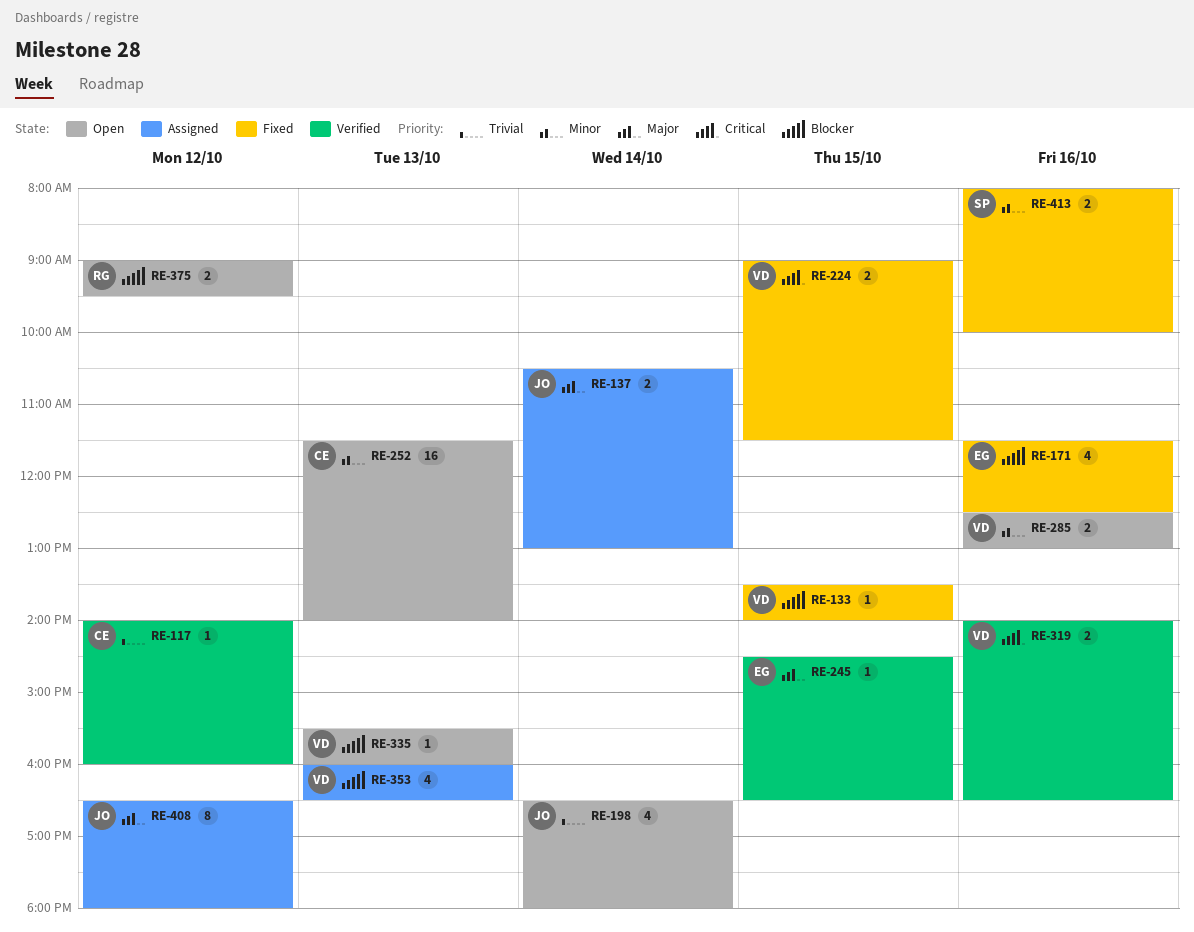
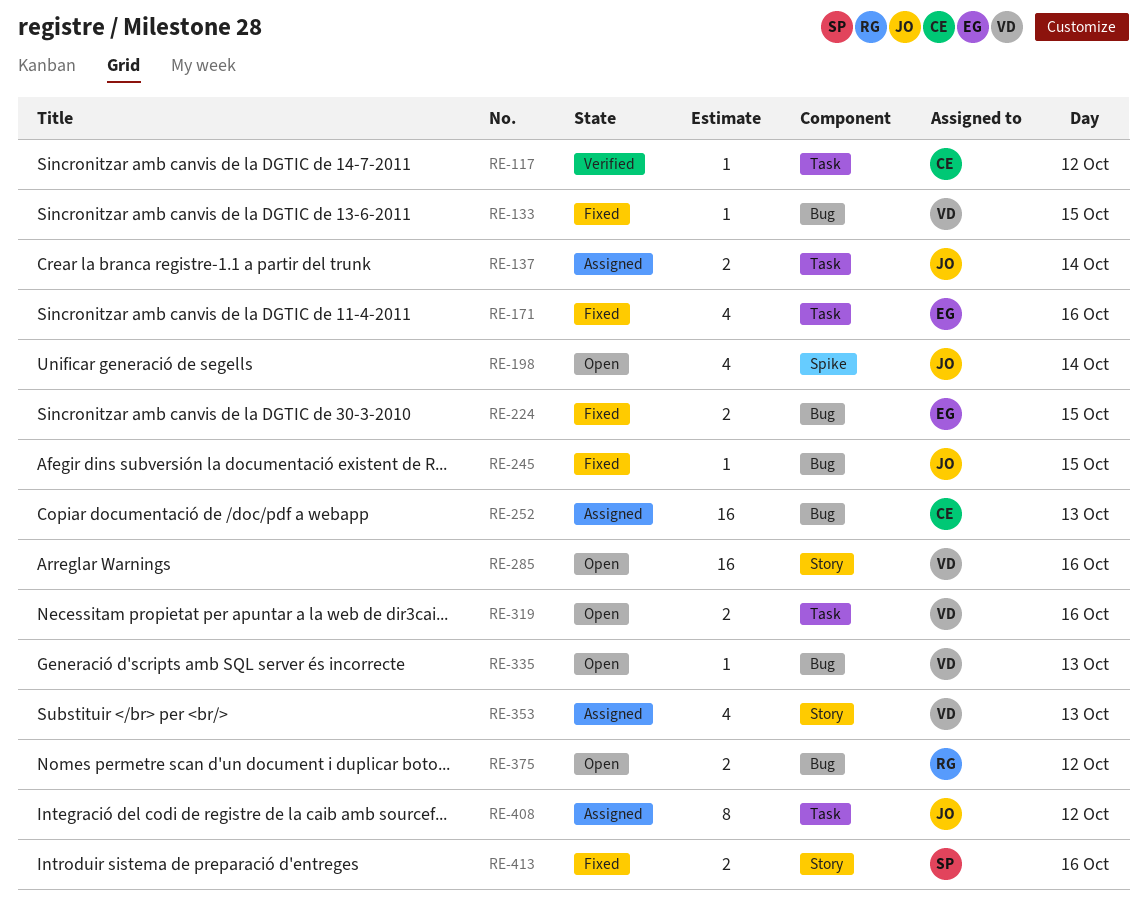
RE-224, owner: VD -> EG
RE-245, status: Verified -> Fixed
RE-245, owner: EG -> JO
RE-252, status: Open -> Assigned
RE-285, estimate: 2 -> 16
RE-319, status: Verified -> Open

